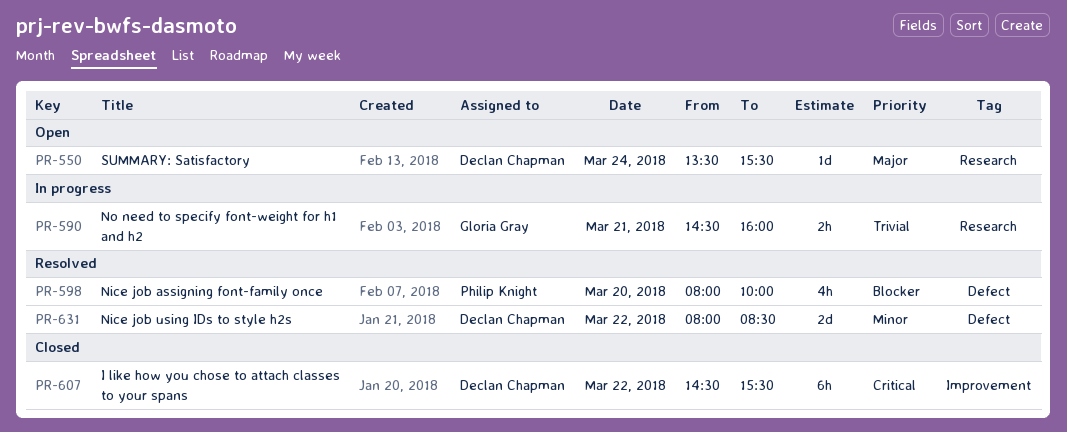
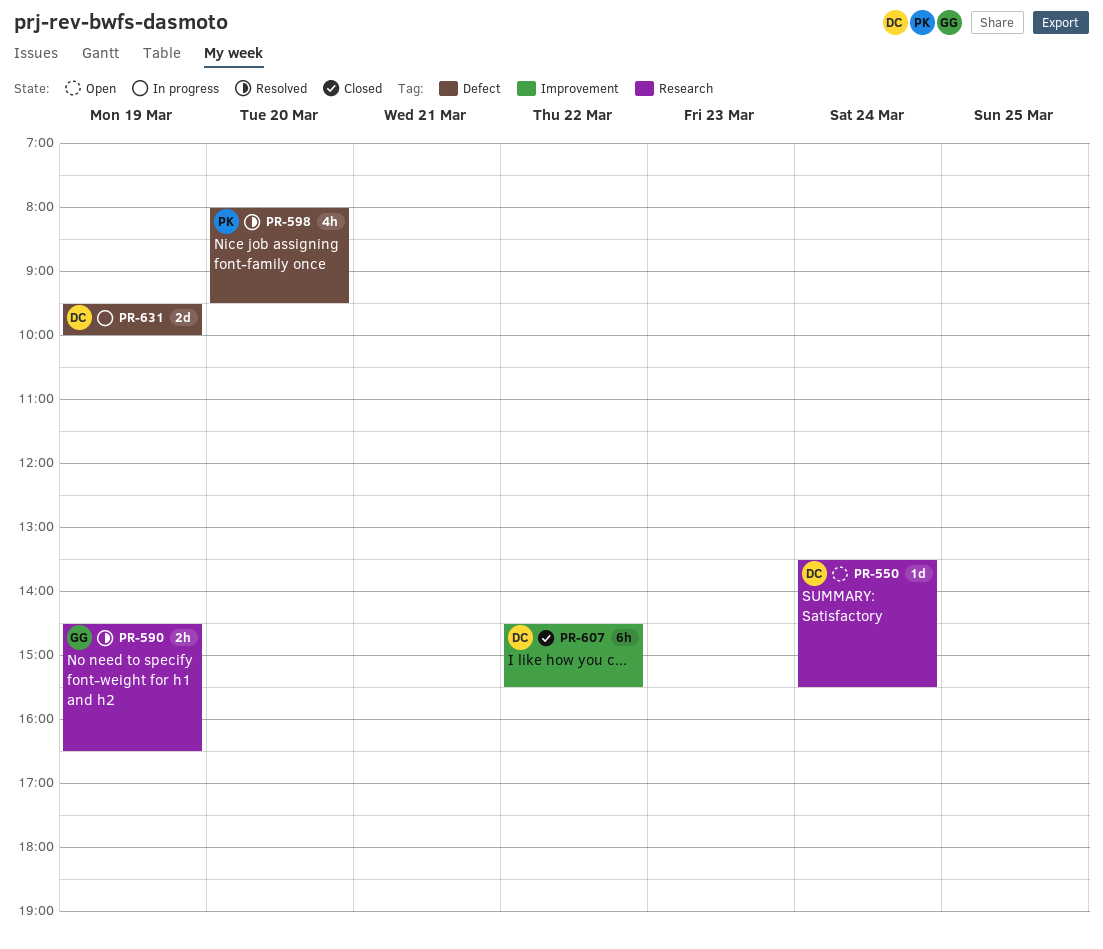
PR-590, status: In progress -> Resolved
PR-590, day: Mar 21 -> Mar 19
PR-590, ends: 16:00 -> 16:30
PR-598, ends: 10:00 -> 09:30
PR-631, status: Resolved -> In progress
PR-631, day: Mar 22 -> Mar 19
PR-631, begins: 08:00 -> 09:30
PR-631, ends: 08:30 -> 10:00

